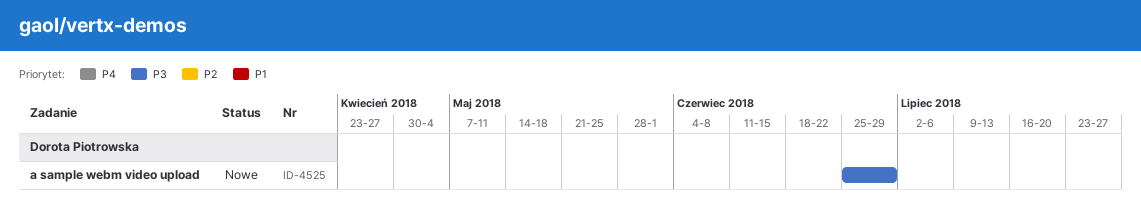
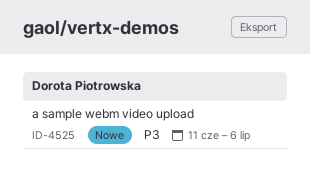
ID-4525, start: Jun 25 -> Jun 11
ID-4525, due: Jun 29 -> Jul 6

